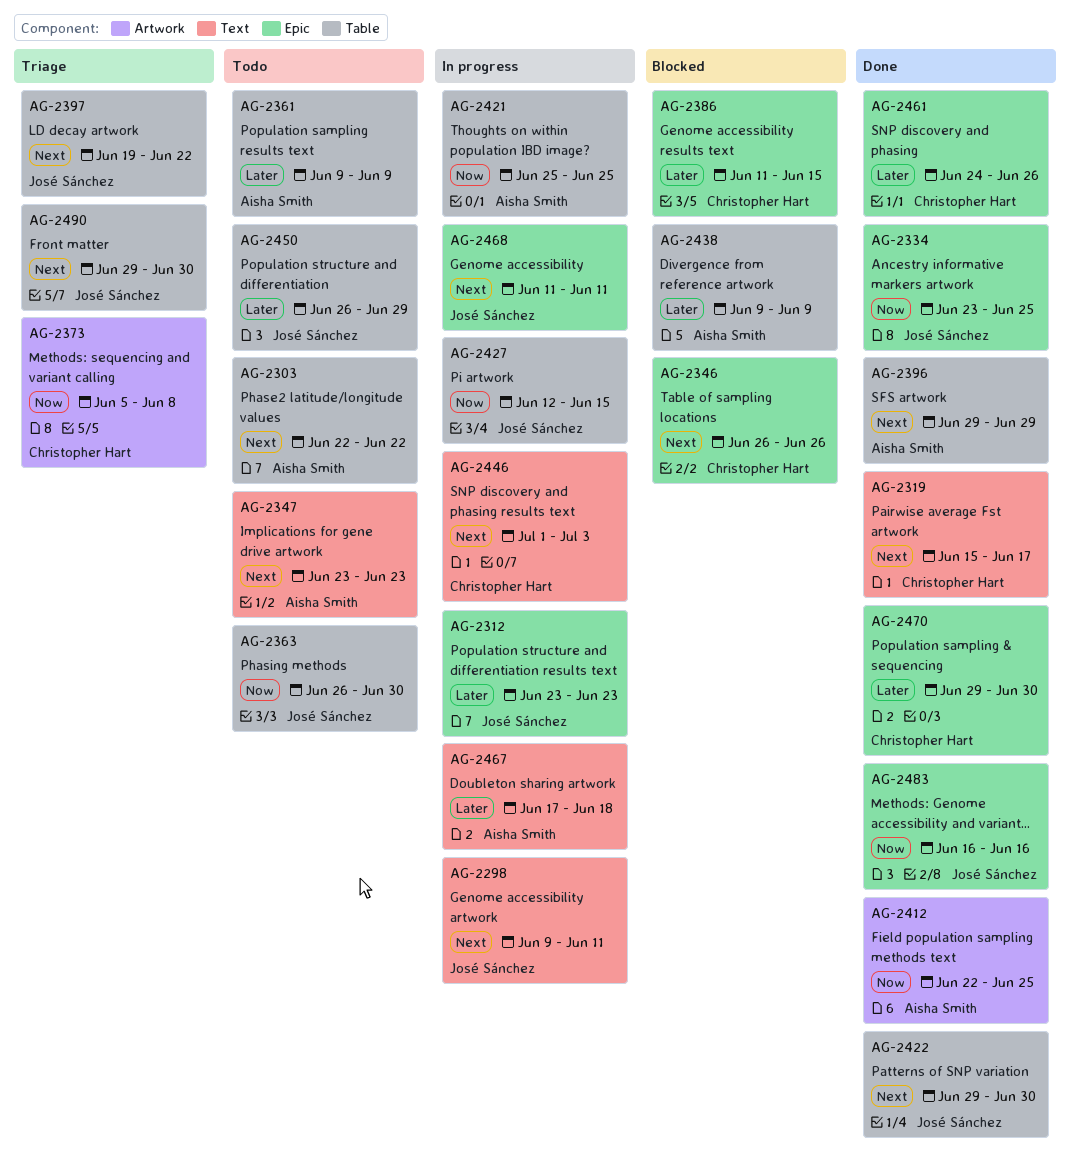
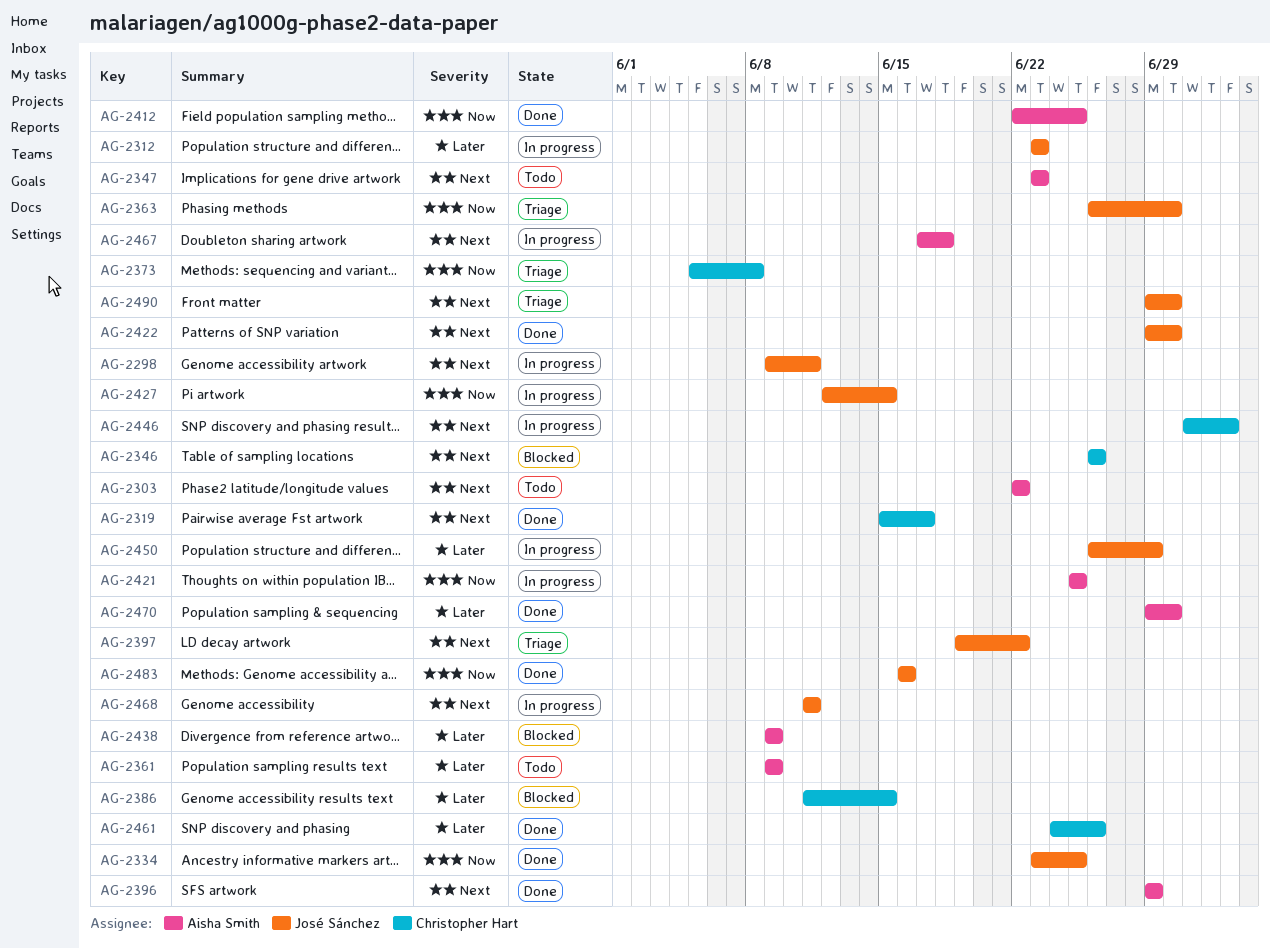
AG-2363, status: Todo -> Triage
AG-2450, status: Todo -> In progress
AG-2467, priority: Later -> Next
AG-2470, owner: Christopher Hart -> Aisha Smith

